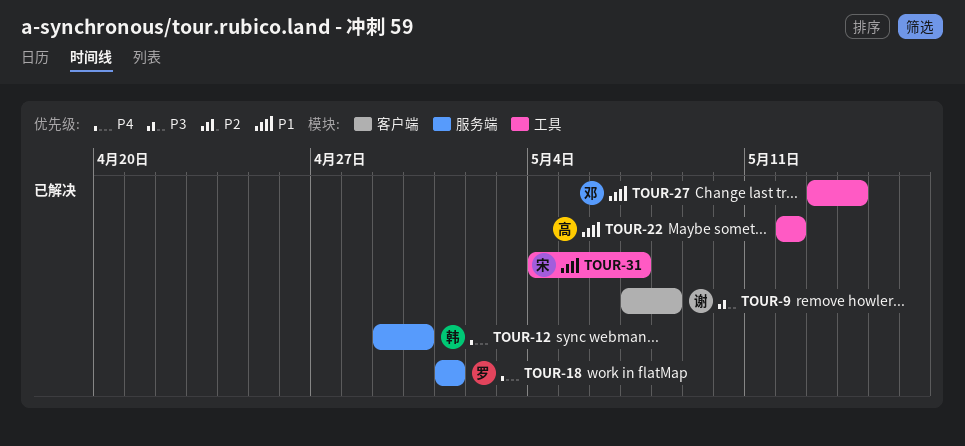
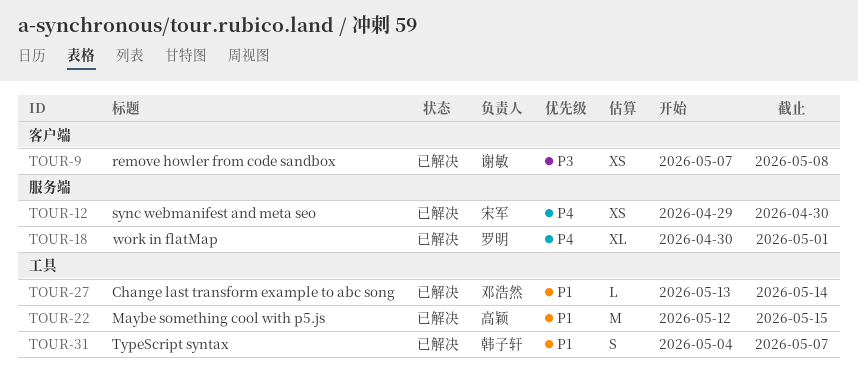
TOUR-12, owner: 韩子轩 -> 宋军
TOUR-18, start: May 1 -> Apr 30
TOUR-22, due: May 12 -> May 15
TOUR-31, owner: 宋军 -> 韩子轩

